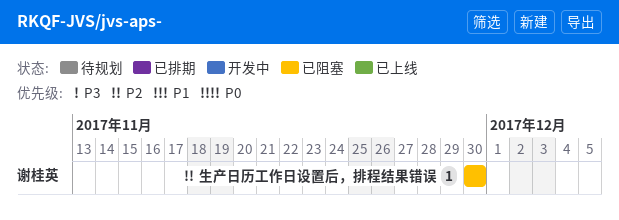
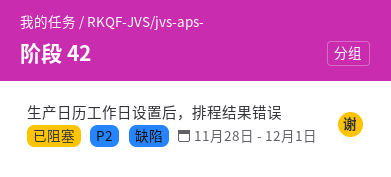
生产日历工作日设置后，排程结果错误, start: Nov 30 -> Nov 28
生产日历工作日设置后，排程结果错误, due: Nov 30 -> Dec 1

